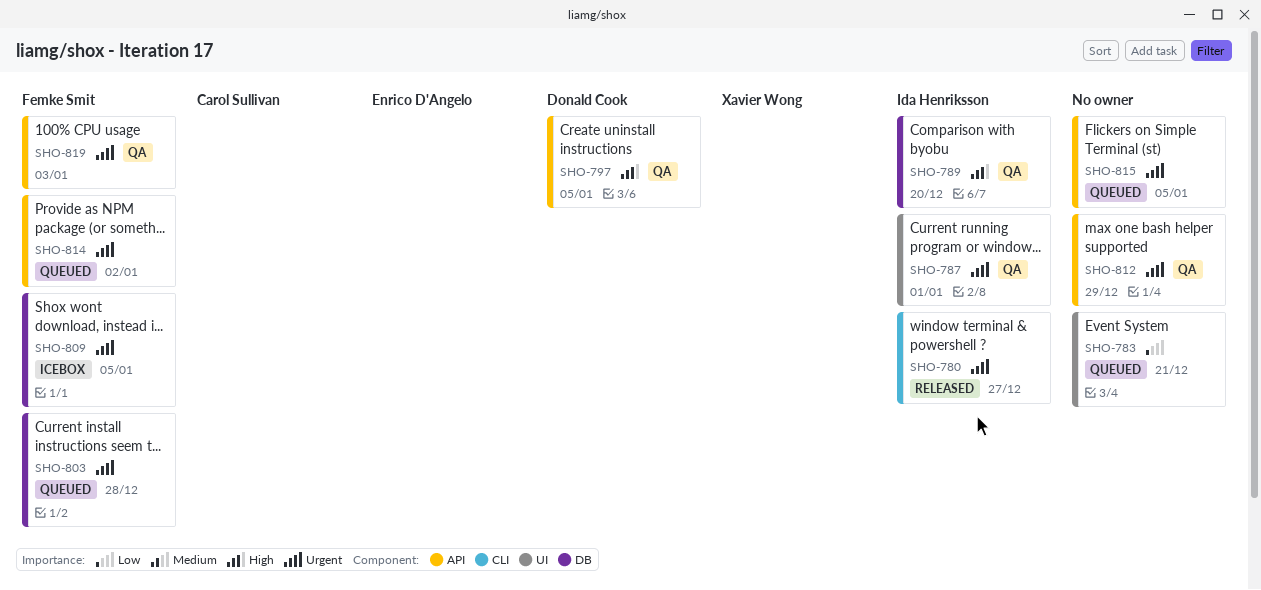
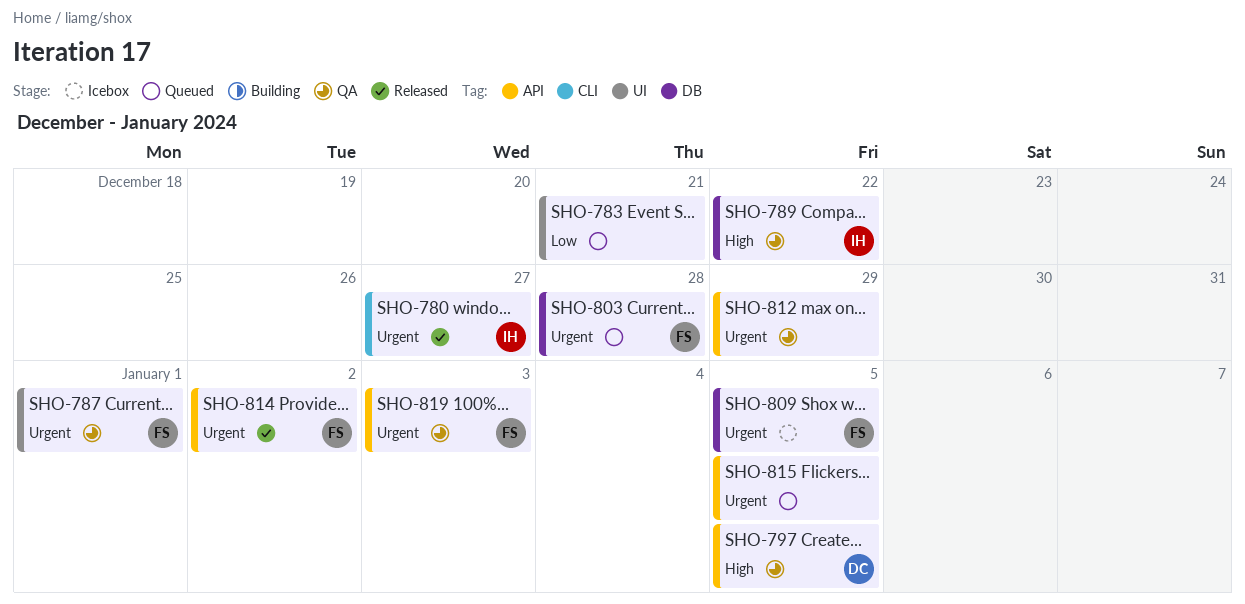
SHO-787, owner: Ida Henriksson -> Femke Smit
SHO-789, due: Dec 20 -> Dec 22
SHO-814, status: Queued -> Released

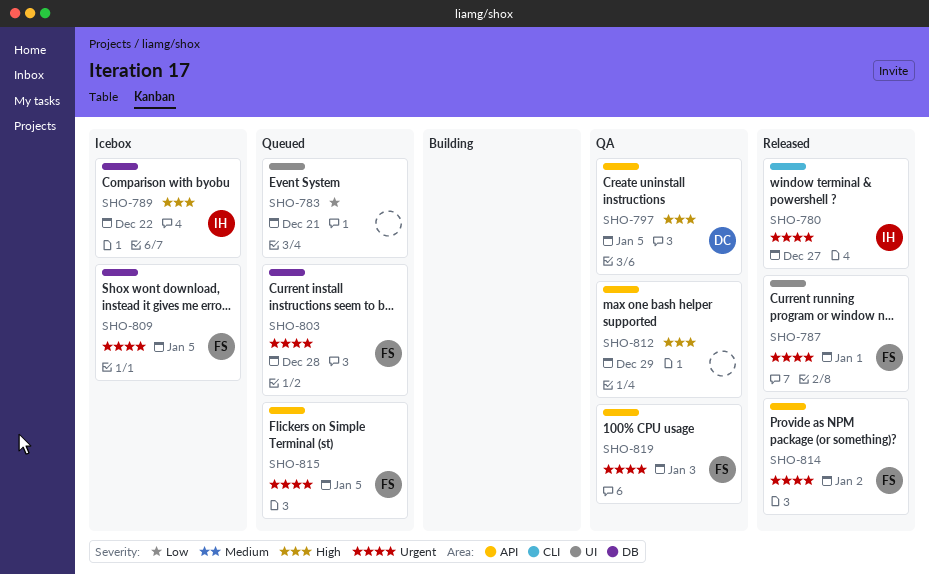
SHO-787, status: QA -> Released
SHO-789, status: QA -> Icebox
SHO-812, priority: Urgent -> High
SHO-815, owner: none -> FS

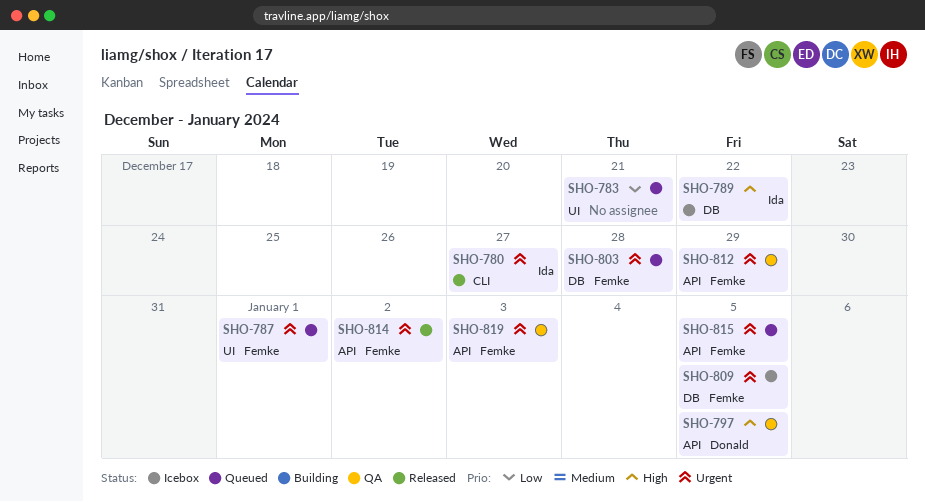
SHO-787, status: Released -> Queued
SHO-812, owner: none -> Femke
SHO-812, priority: High -> Urgent

